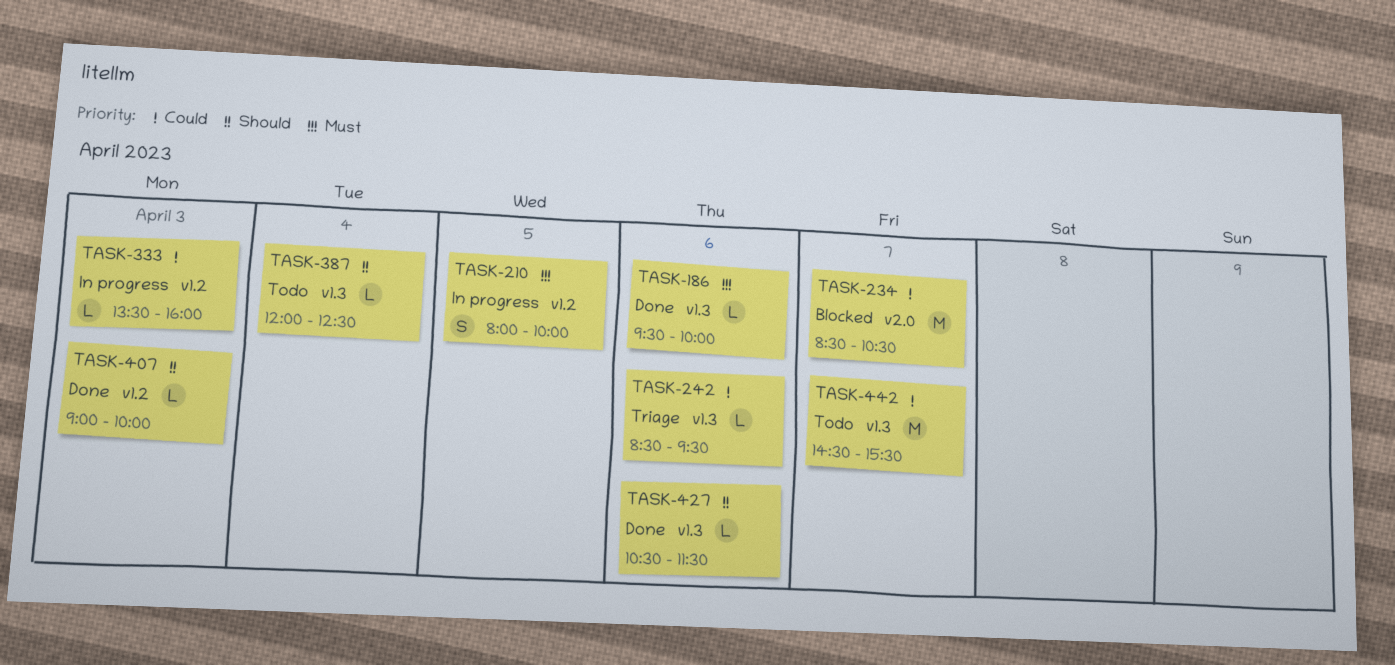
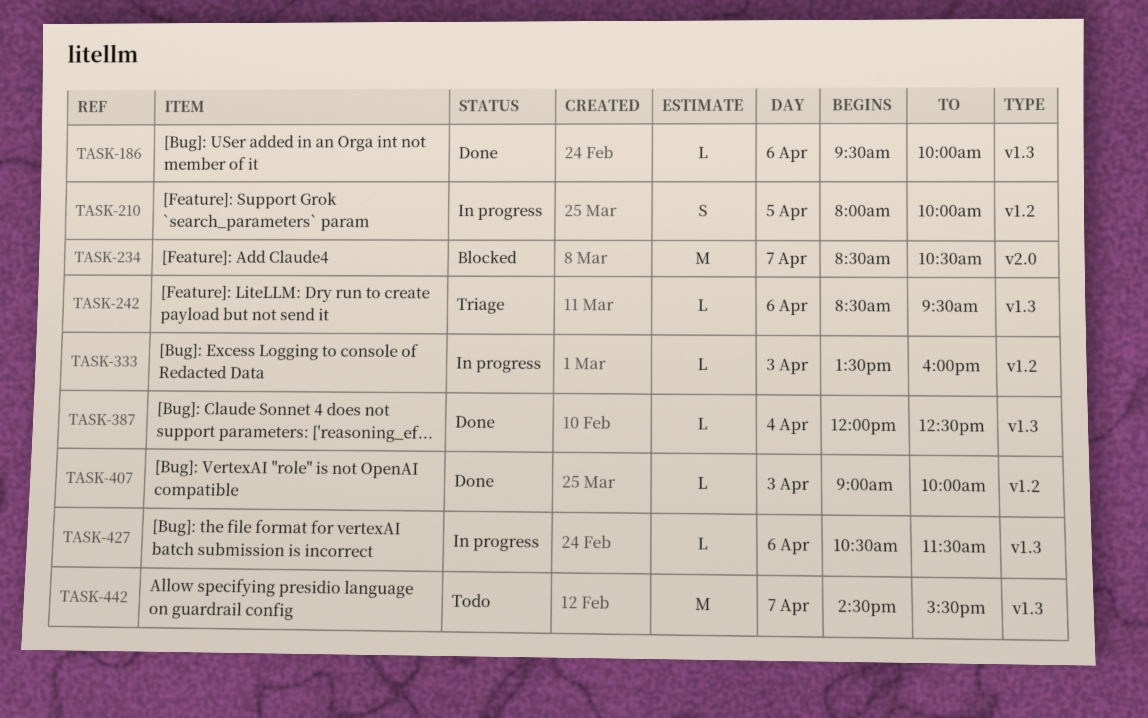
TASK-387, status: Todo -> Done
TASK-427, status: Done -> In progress

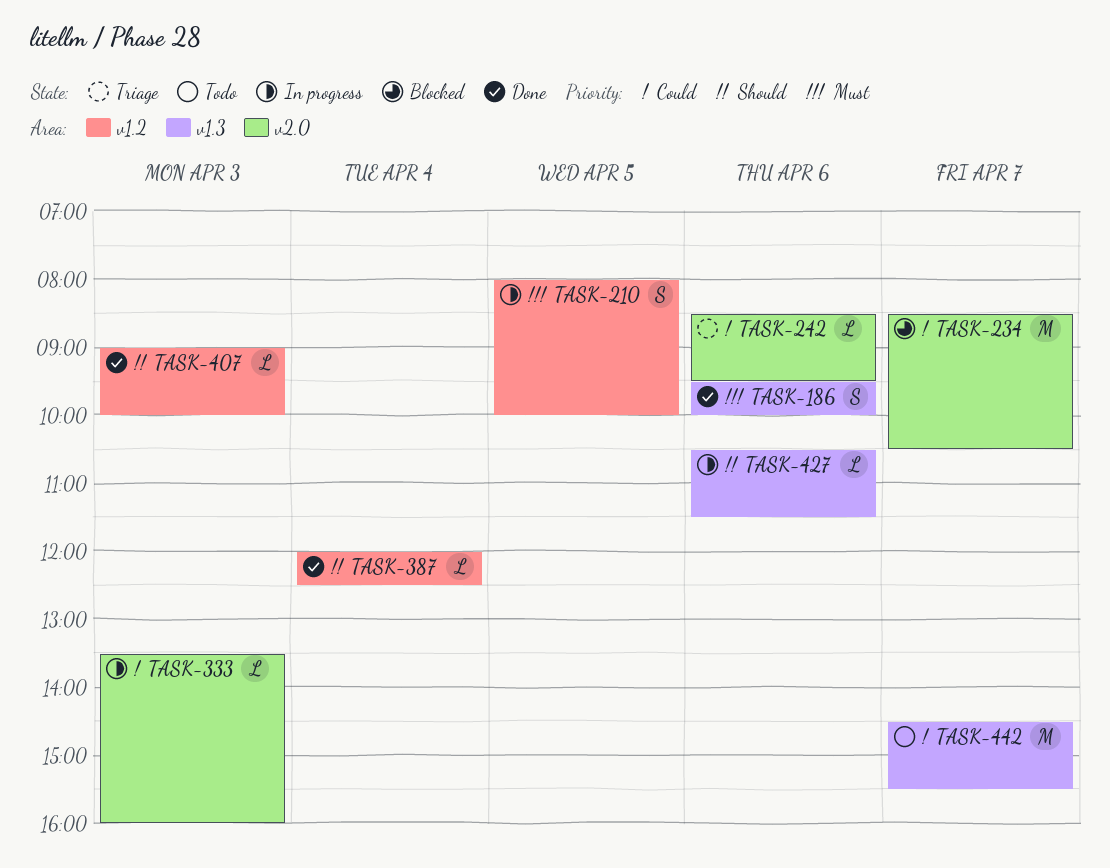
TASK-186, estimate: L -> S
TASK-242, label: v1.3 -> v2.0
TASK-333, label: v1.2 -> v2.0
TASK-387, label: v1.3 -> v1.2

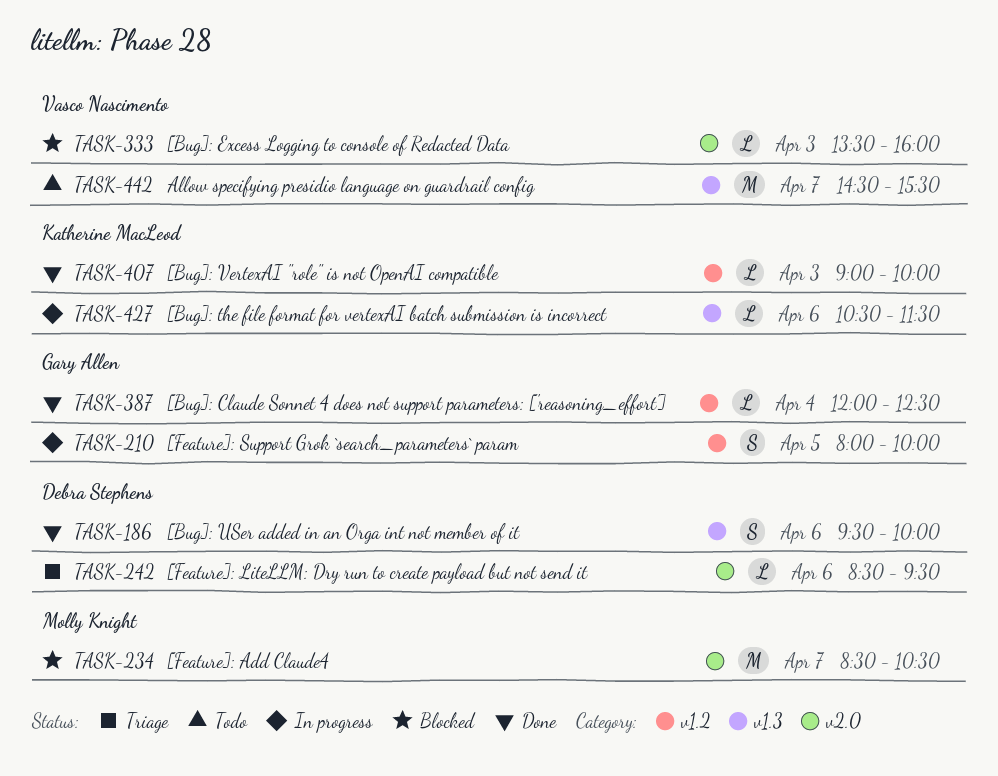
TASK-333, status: In progress -> Blocked

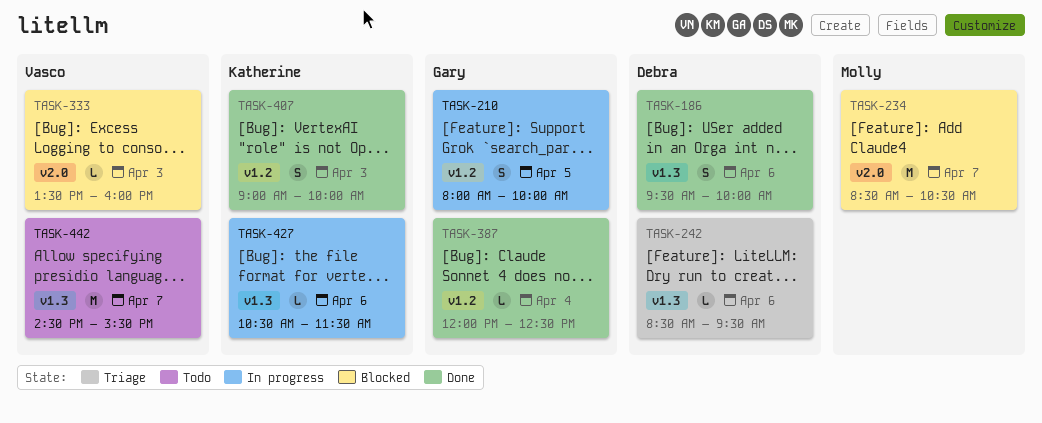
TASK-242, label: v2.0 -> v1.3
TASK-407, estimate: L -> S

